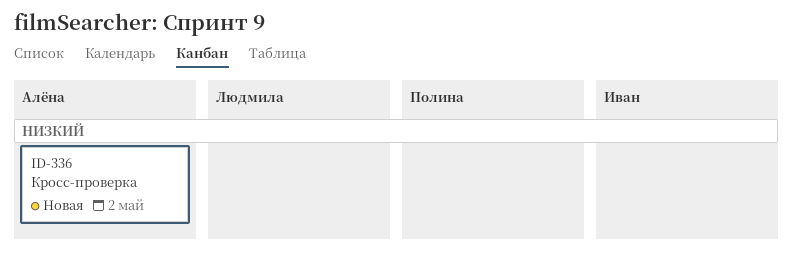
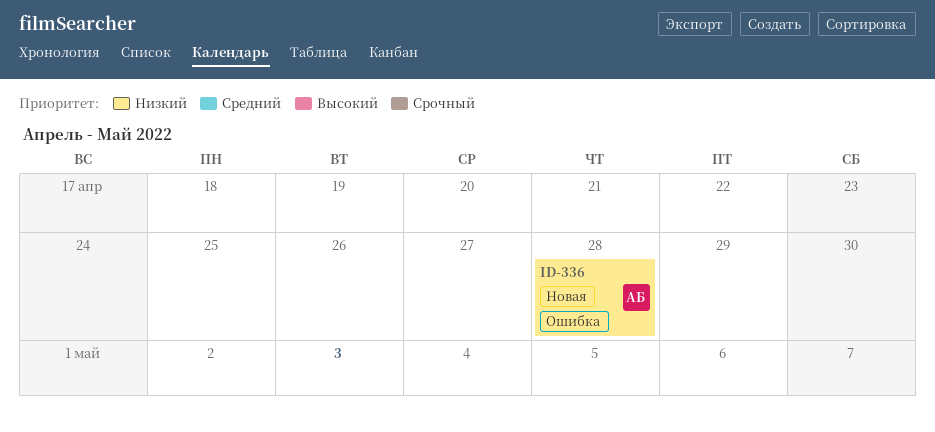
ID-336, due: May 2 -> Apr 28

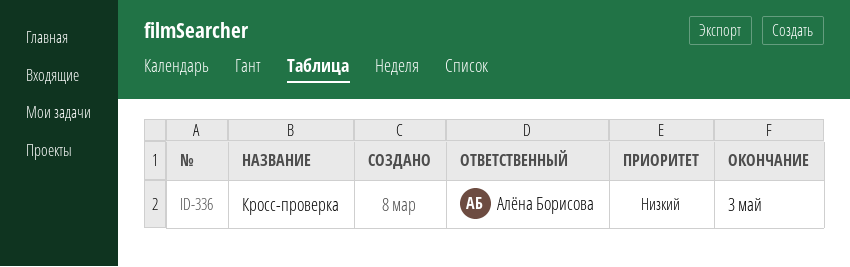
ID-336, due: Apr 28 -> May 3

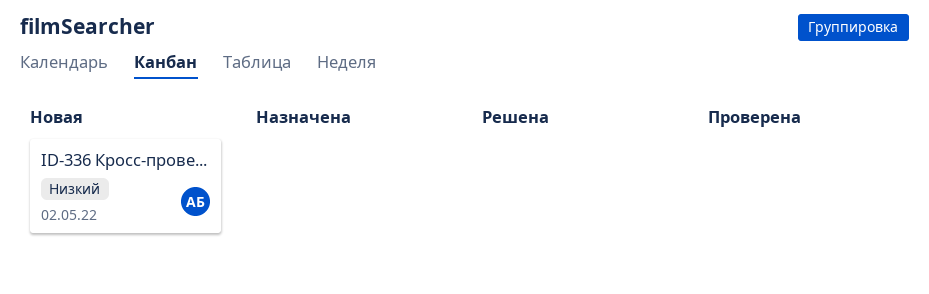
ID-336, due: May 3 -> May 2

